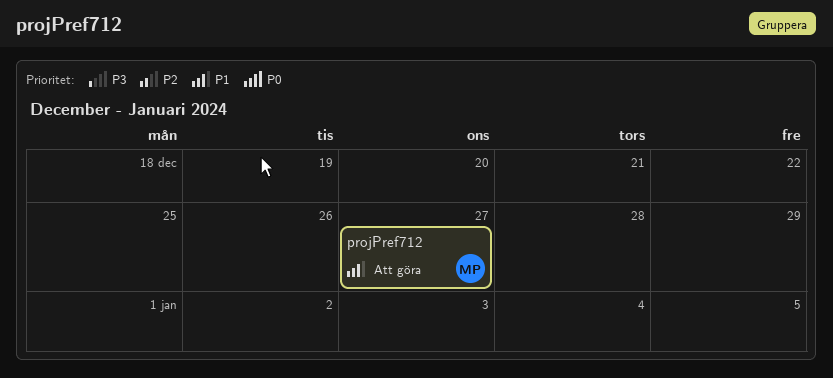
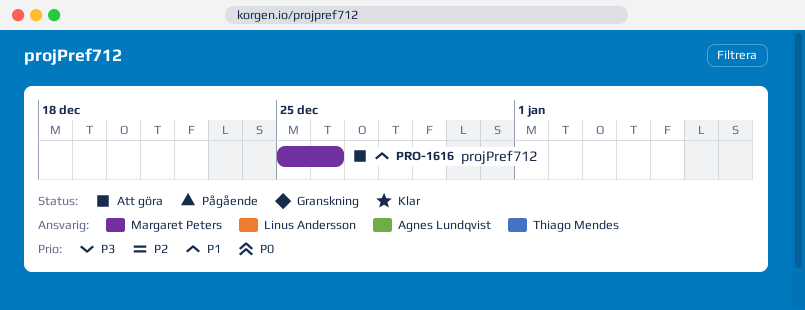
projPref712, due: Dec 27 -> Dec 26

